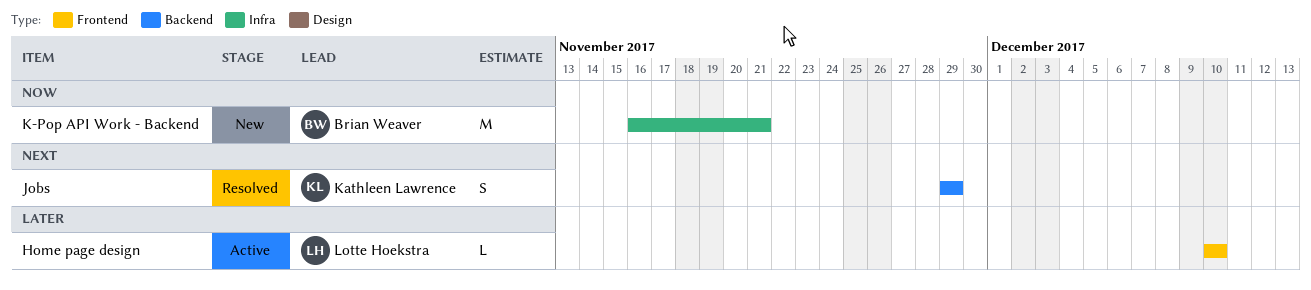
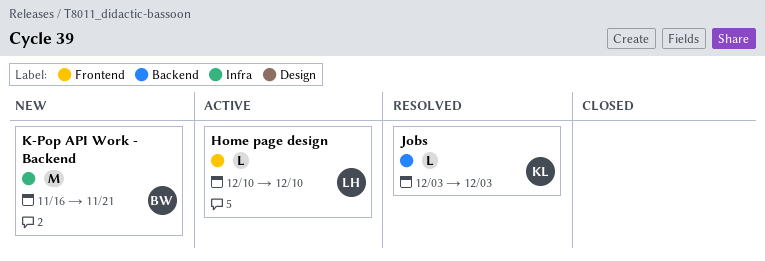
Jobs, estimate: S -> L
Jobs, start: Nov 29 -> Dec 3
Jobs, due: Nov 29 -> Dec 3

